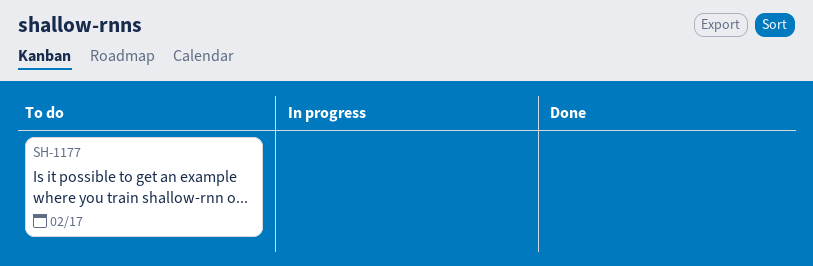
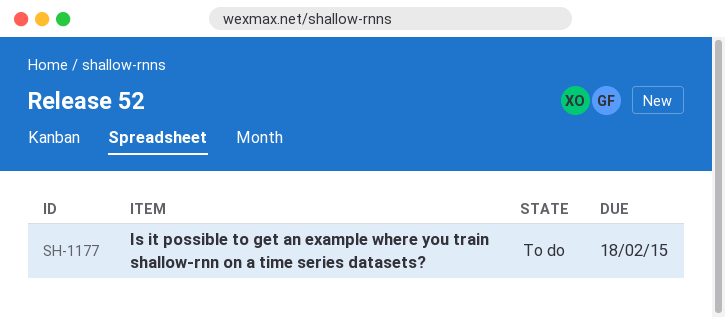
SH-1177, due: Feb 17 -> Feb 18

